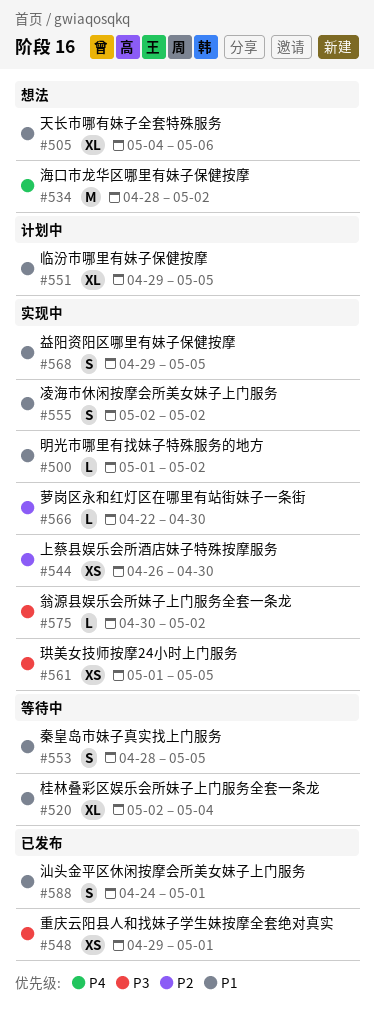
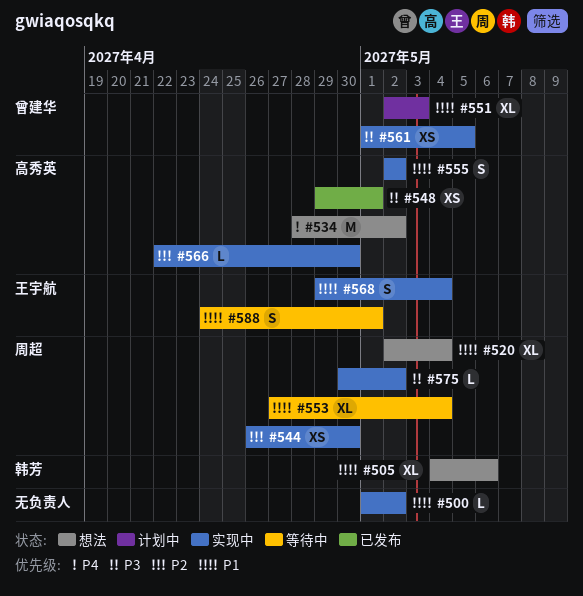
#520, status: 等待中 -> 想法
#551, start: Apr 29 -> May 2
#551, due: May 5 -> May 3
#553, estimate: S -> XL
#553, start: Apr 28 -> Apr 27
#553, due: May 5 -> May 4
#568, due: May 5 -> May 4
#588, status: 已发布 -> 等待中

